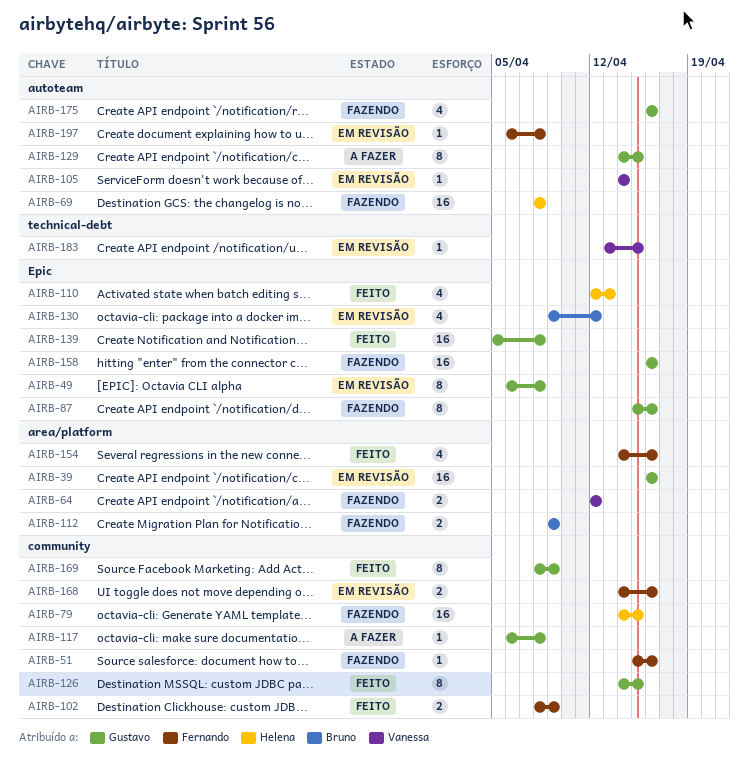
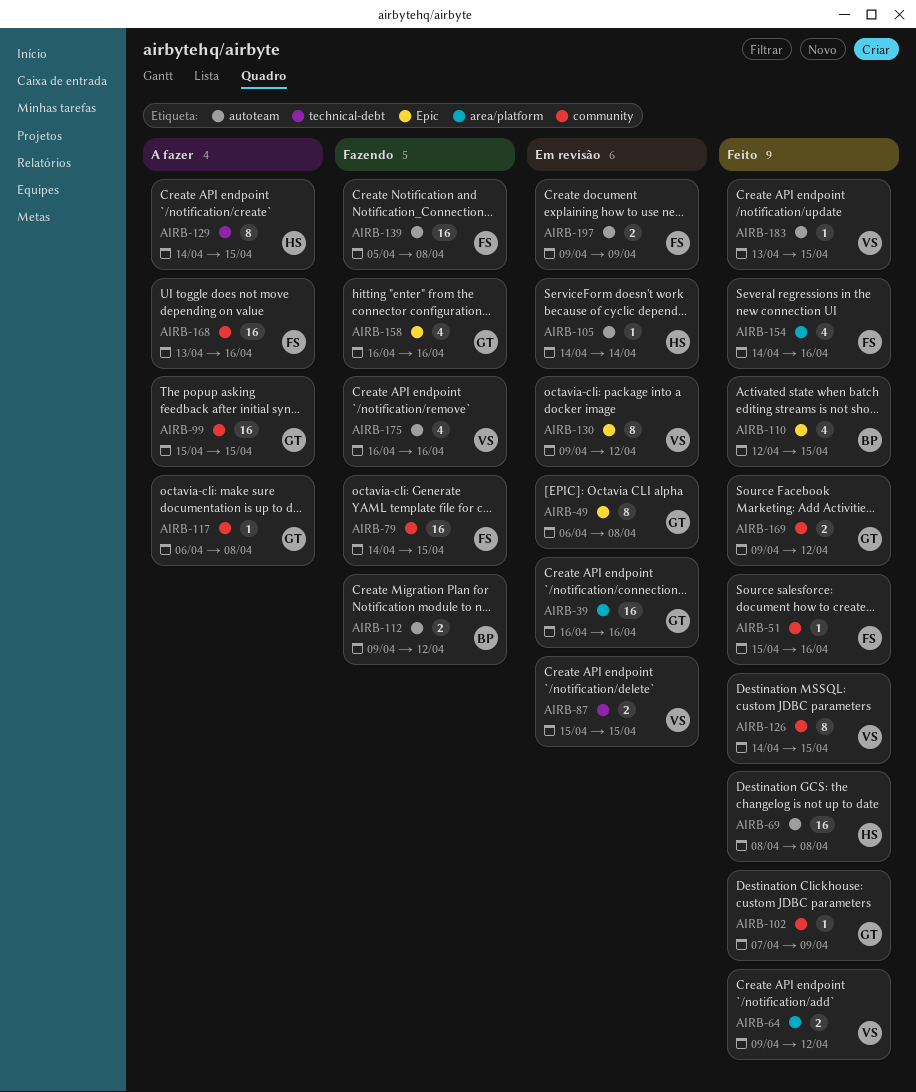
AIRB-51, status: Fazendo -> Feito
AIRB-64, status: Fazendo -> Feito
AIRB-64, start: Apr 12 -> Apr 9
AIRB-69, status: Fazendo -> Feito
AIRB-79, owner: Helena -> Fernando
AIRB-87, status: Fazendo -> Em revisão
AIRB-87, owner: Gustavo -> Vanessa
AIRB-87, label: Epic -> technical-debt
AIRB-87, estimate: 8 -> 2
AIRB-87, due: Apr 16 -> Apr 15
AIRB-99: none -> present
AIRB-102, owner: Fernando -> Gustavo
AIRB-102, estimate: 2 -> 1
AIRB-102, start: Apr 8 -> Apr 7
AIRB-105, owner: Vanessa -> Helena
AIRB-110, owner: Helena -> Bruno
AIRB-110, due: Apr 13 -> Apr 15
AIRB-112, label: area/platform -> autoteam
AIRB-112, due: Apr 9 -> Apr 12
AIRB-126, owner: Gustavo -> Vanessa
AIRB-129, owner: Gustavo -> Helena
AIRB-129, label: autoteam -> technical-debt
AIRB-130, owner: Bruno -> Vanessa
AIRB-130, estimate: 4 -> 8
AIRB-139, status: Feito -> Fazendo
AIRB-139, owner: Gustavo -> Fernando
AIRB-139, label: Epic -> autoteam
AIRB-158, estimate: 16 -> 4
AIRB-168, status: Em revisão -> A fazer
AIRB-168, estimate: 2 -> 16
AIRB-168, start: Apr 14 -> Apr 13
AIRB-169, estimate: 8 -> 2
AIRB-169, start: Apr 8 -> Apr 9
AIRB-169, due: Apr 9 -> Apr 12
AIRB-175, owner: Gustavo -> Vanessa
AIRB-183, status: Em revisão -> Feito
AIRB-183, label: technical-debt -> autoteam
AIRB-197, estimate: 1 -> 2
AIRB-197, start: Apr 6 -> Apr 9
AIRB-197, due: Apr 8 -> Apr 9

